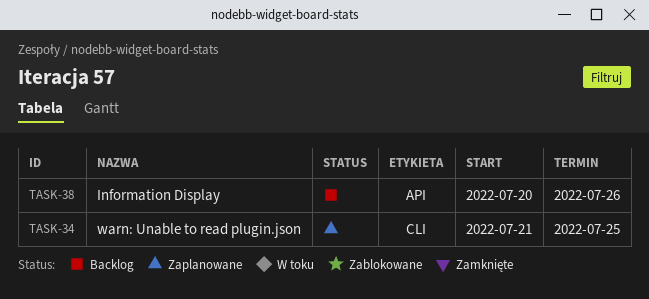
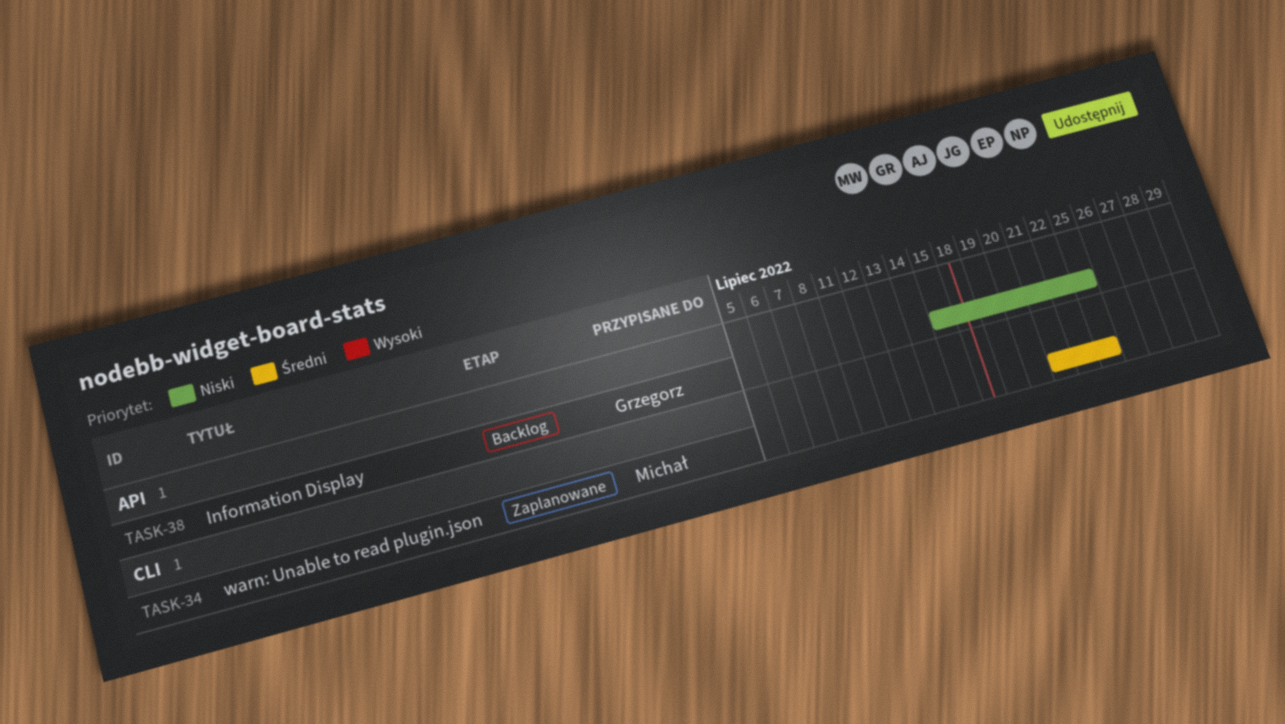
TASK-38, start: Jul 20 -> Jul 15
TASK-38, due: Jul 26 -> Jul 25

